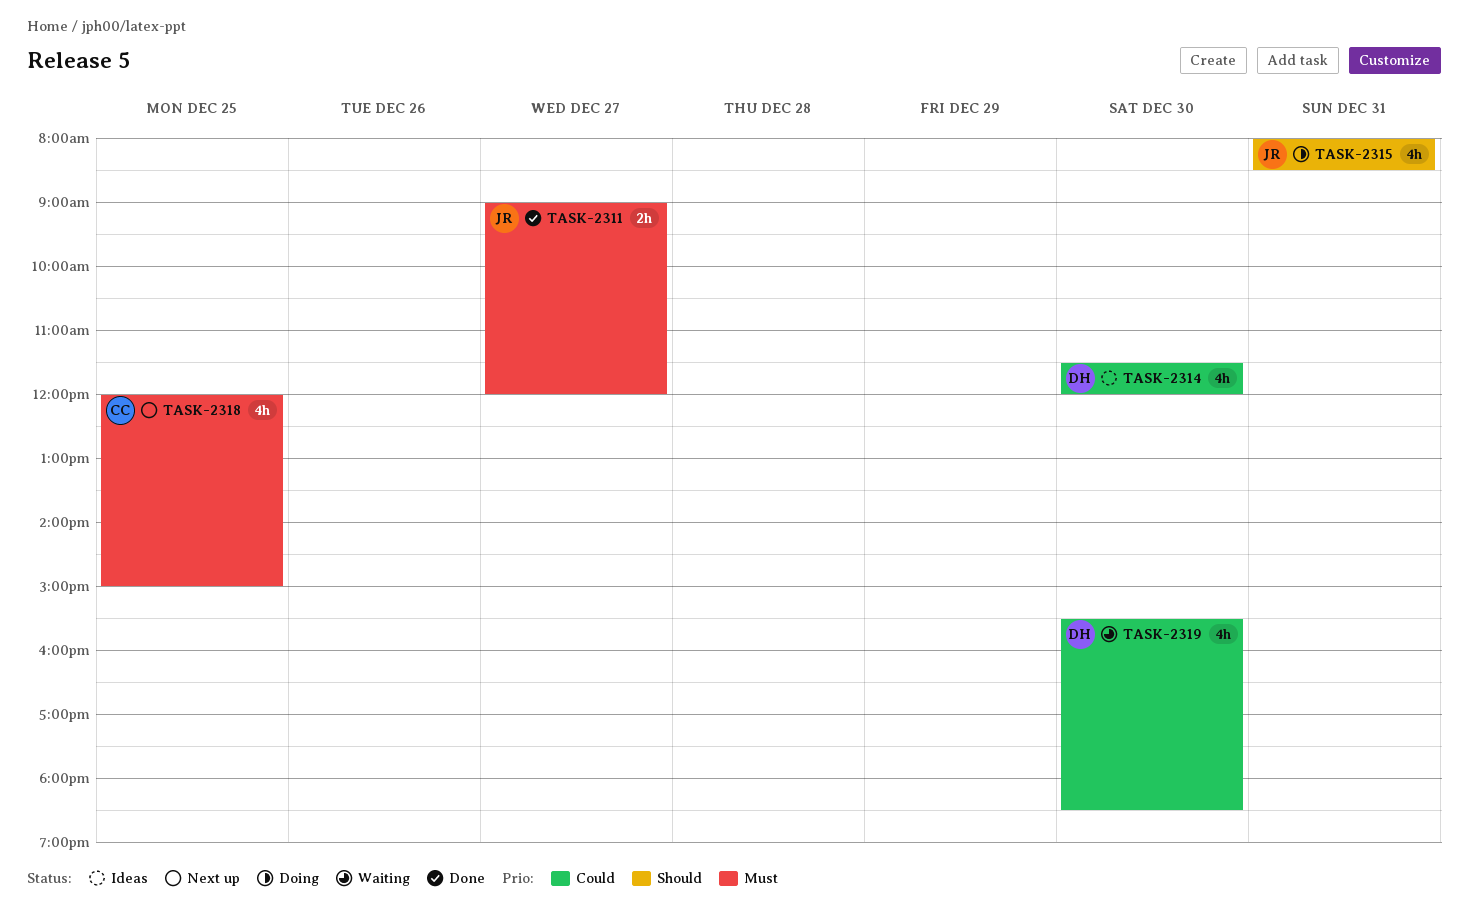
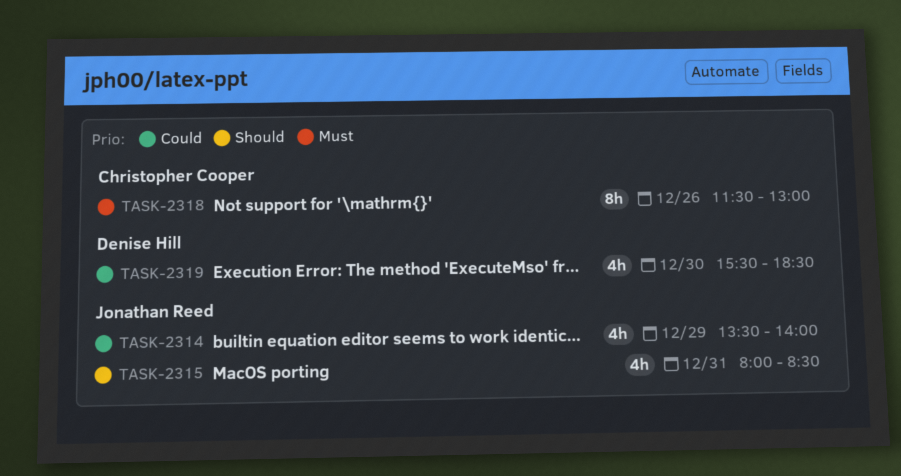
TASK-2311: present -> none
TASK-2314, owner: Denise Hill -> Jonathan Reed
TASK-2314, day: Dec 30 -> Dec 29
TASK-2314, begins: 11:30 -> 13:30
TASK-2314, ends: 12:00 -> 14:00
TASK-2318, estimate: 4h -> 8h
TASK-2318, day: Dec 25 -> Dec 26
TASK-2318, begins: 12:00 -> 11:30
TASK-2318, ends: 15:00 -> 13:00

